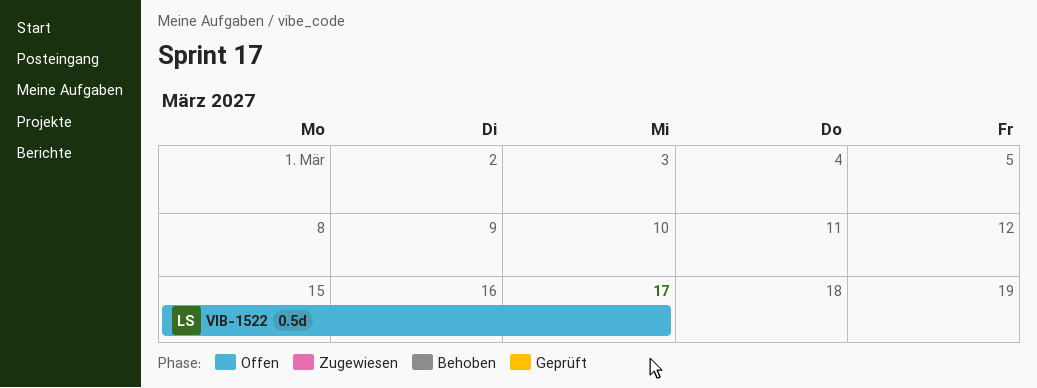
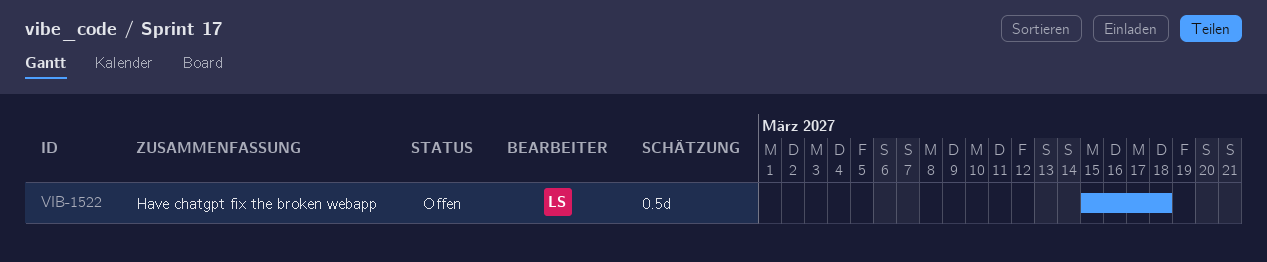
VIB-1522, due: Mar 17 -> Mar 18

